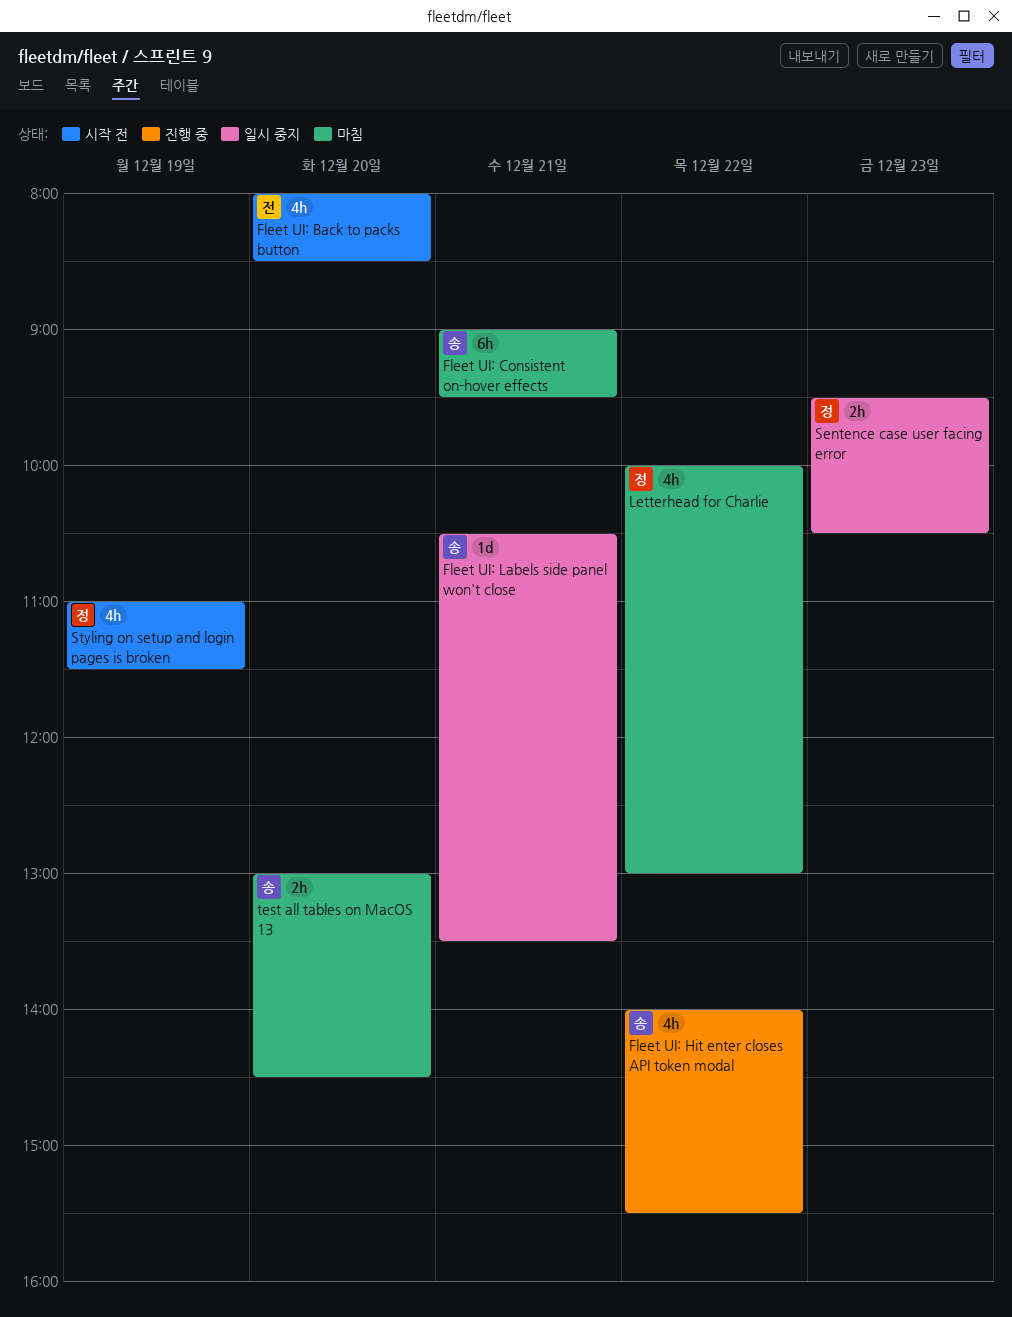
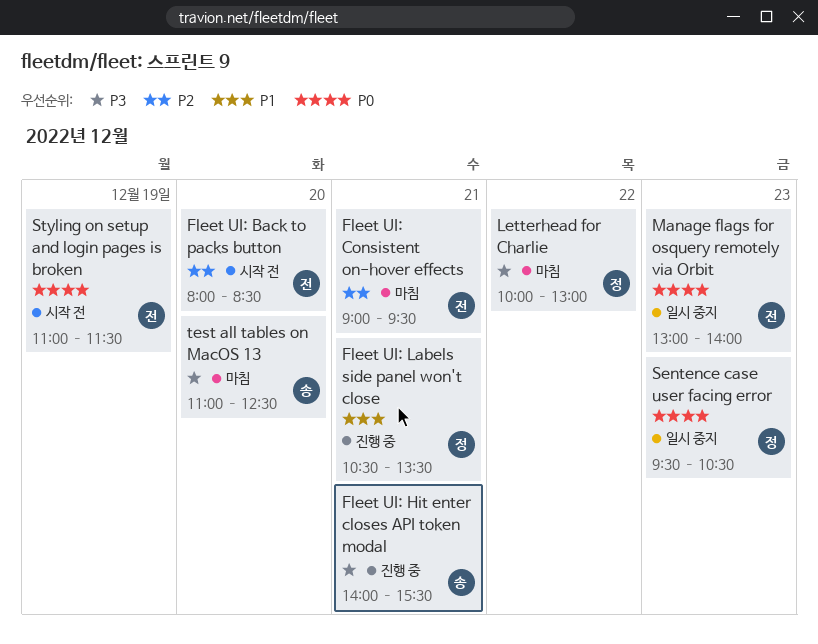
Fleet UI: Consistent on-hover effects, owner: 송 -> 전
Fleet UI: Hit enter closes API token modal, day: Dec 22 -> Dec 21
Fleet UI: Labels side panel won't close, status: 일시 중지 -> 진행 중
Fleet UI: Labels side panel won't close, owner: 송 -> 정
Manage flags for osquery remotely via Orbit: none -> present
Styling on setup and login pages is broken, owner: 정 -> 전
test all tables on MacOS 13, begins: 13:00 -> 11:00
test all tables on MacOS 13, ends: 14:30 -> 12:30

